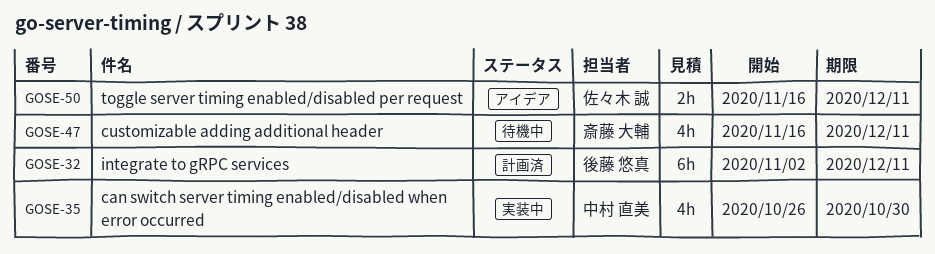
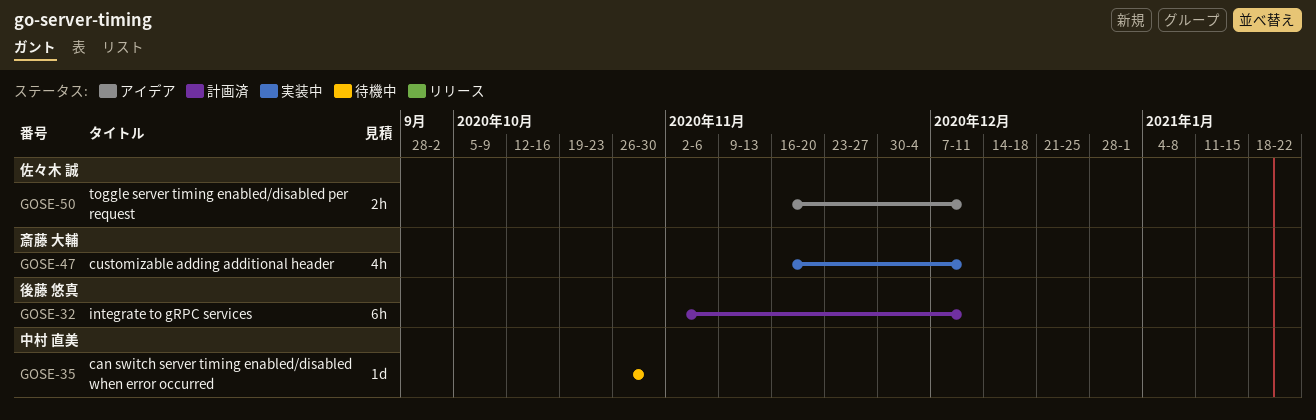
GOSE-35, status: 実装中 -> 待機中
GOSE-35, estimate: 4h -> 1d
GOSE-47, status: 待機中 -> 実装中

